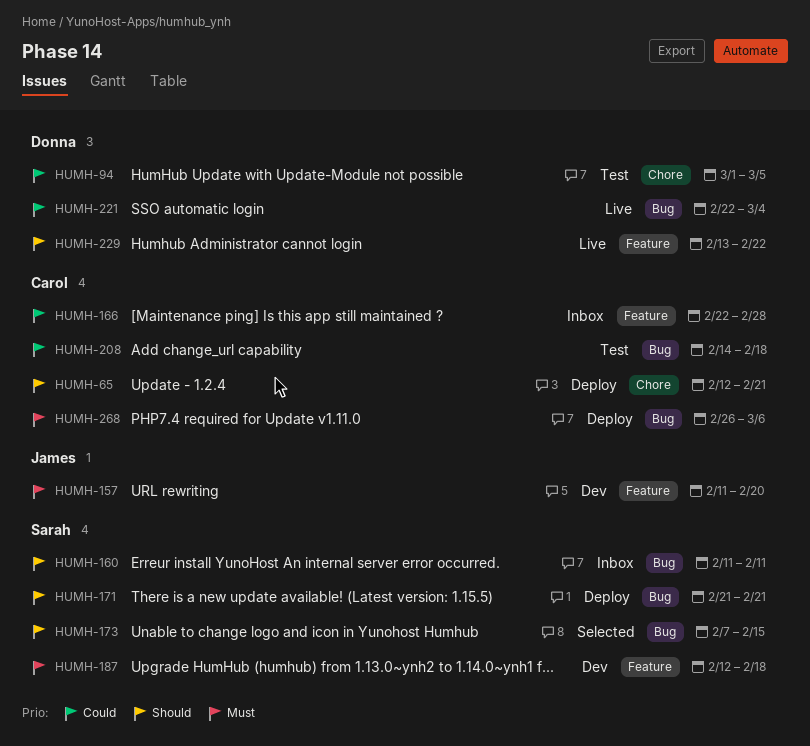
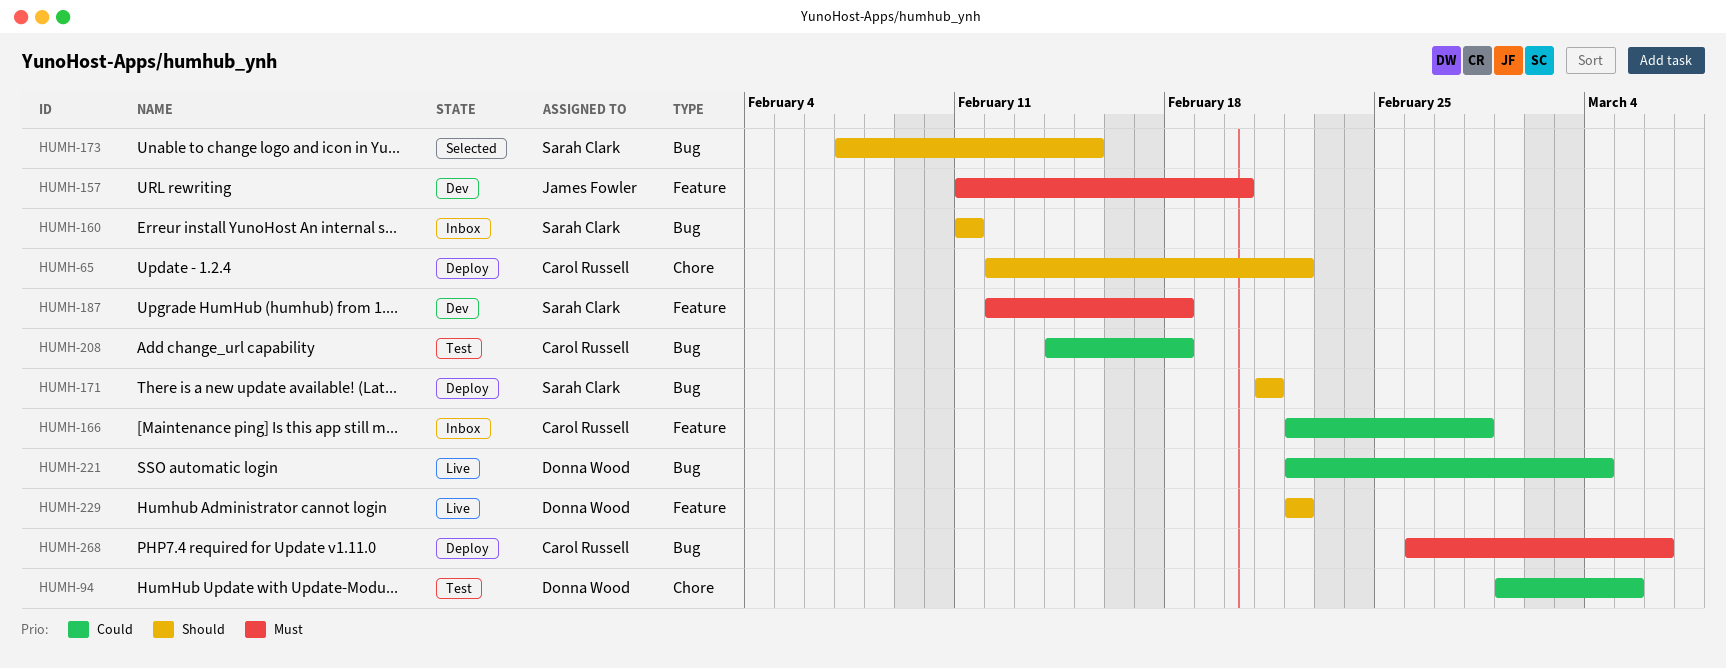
HUMH-65, due: Feb 21 -> Feb 22
HUMH-229, start: Feb 13 -> Feb 22

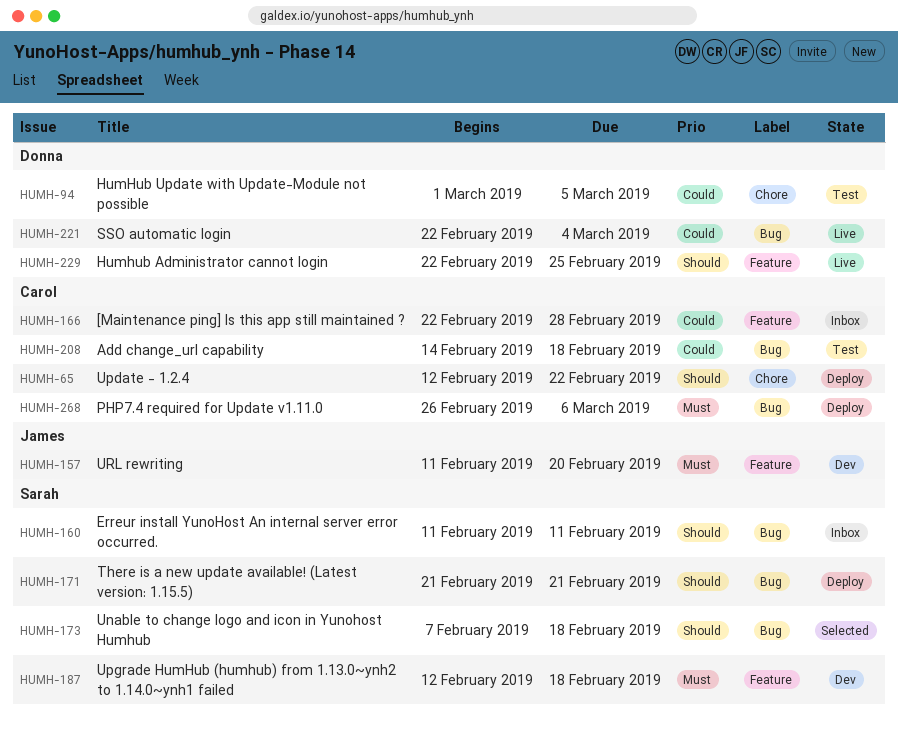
HUMH-173, due: Feb 15 -> Feb 18
HUMH-229, due: Feb 22 -> Feb 25

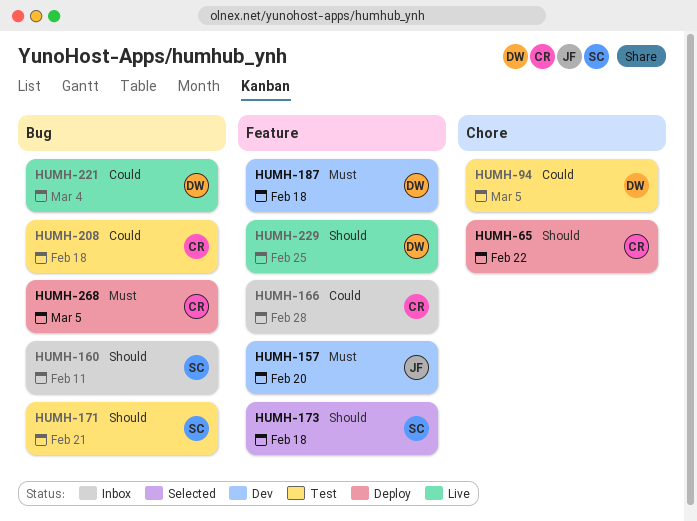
HUMH-171, status: Deploy -> Test
HUMH-173, label: Bug -> Feature
HUMH-187, owner: Sarah -> Donna
HUMH-268, due: Mar 6 -> Mar 5

